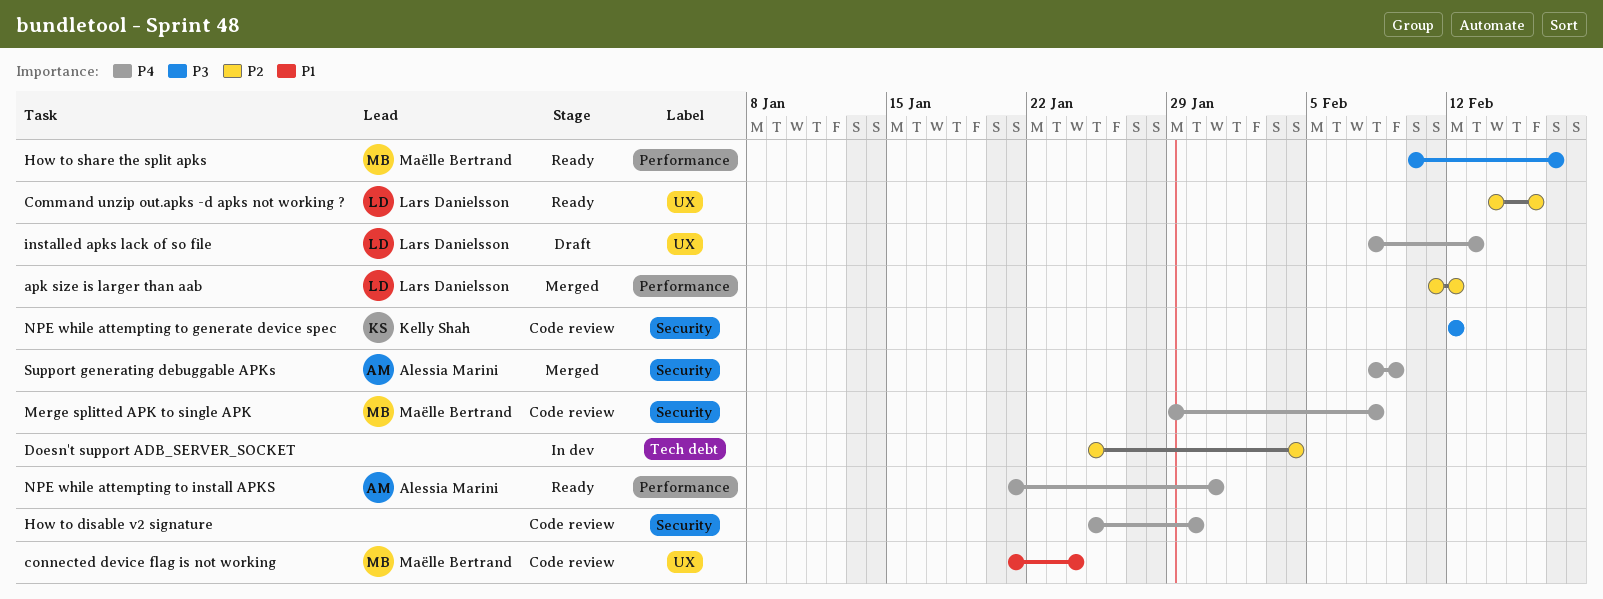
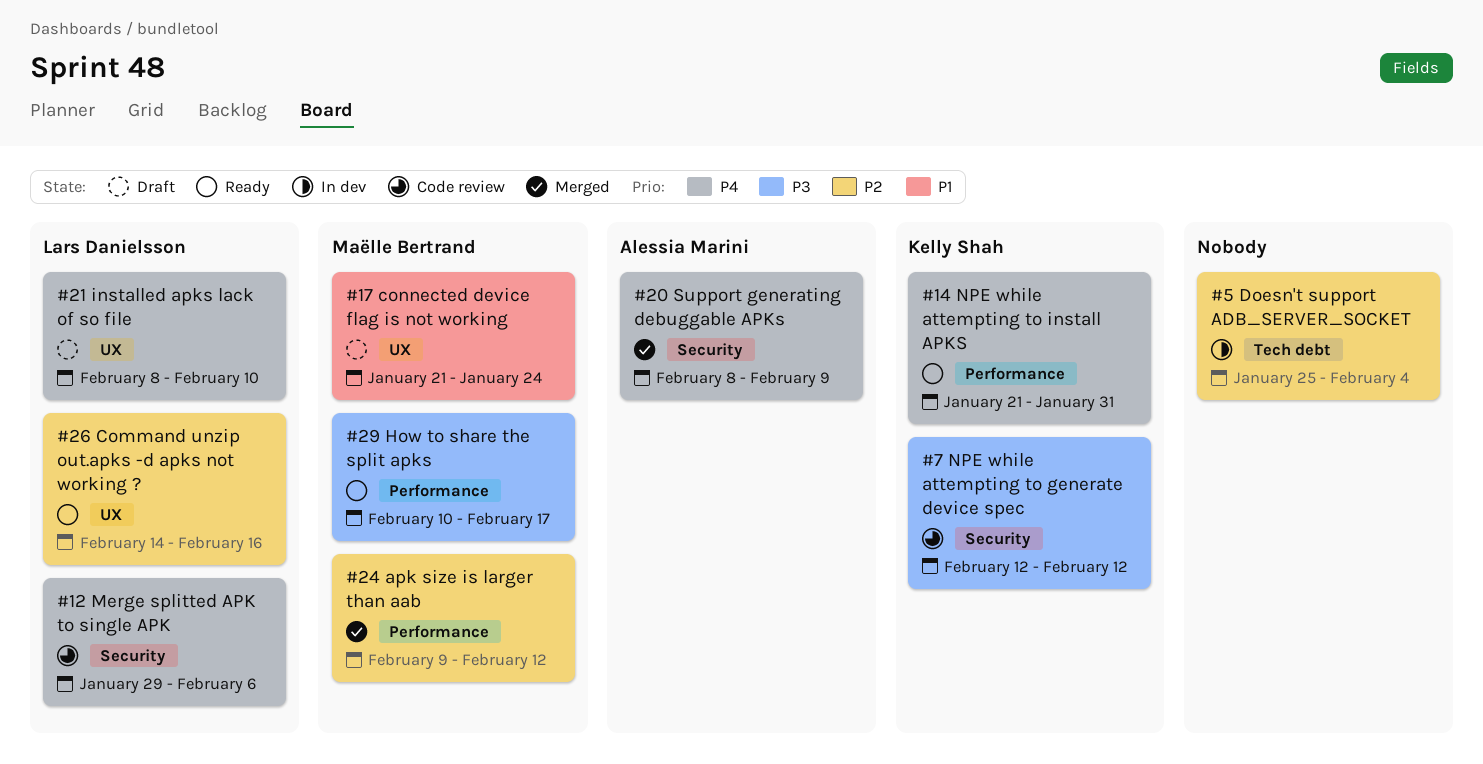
apk size is larger than aab, owner: Lars Danielsson -> Maëlle Bertrand
apk size is larger than aab, start: Feb 11 -> Feb 9
connected device flag is not working, status: Code review -> Draft
How to disable v2 signature: present -> none
installed apks lack of so file, due: Feb 13 -> Feb 10
Merge splitted APK to single APK, owner: Maëlle Bertrand -> Lars Danielsson
Merge splitted APK to single APK, due: Feb 8 -> Feb 6
NPE while attempting to install APKS, owner: Alessia Marini -> Kelly Shah

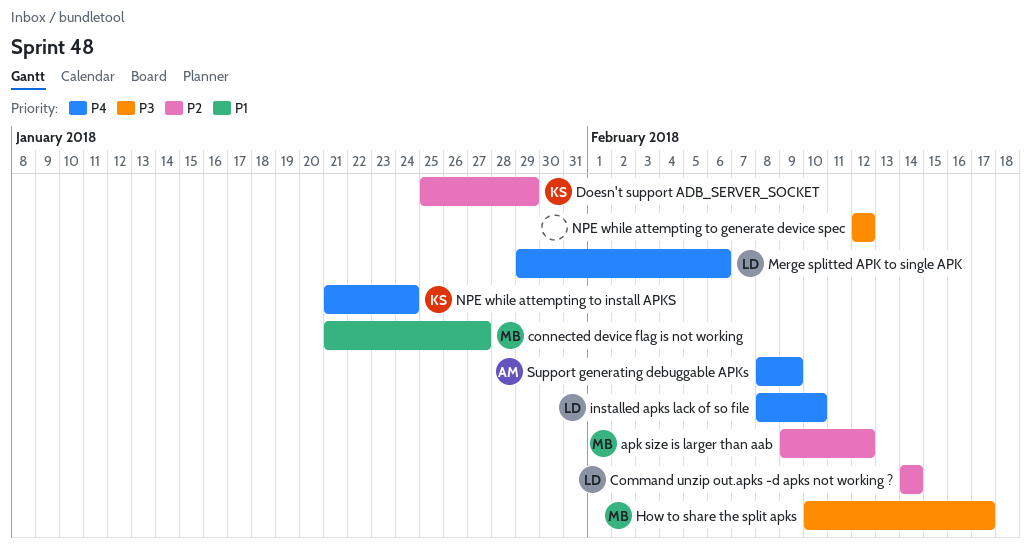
Command unzip out.apks -d apks not working ?, due: Feb 16 -> Feb 14
connected device flag is not working, due: Jan 24 -> Jan 27
Doesn't support ADB_SERVER_SOCKET, owner: none -> Kelly Shah
Doesn't support ADB_SERVER_SOCKET, due: Feb 4 -> Jan 29
NPE while attempting to generate device spec, owner: Kelly Shah -> none
NPE while attempting to install APKS, due: Jan 31 -> Jan 24

